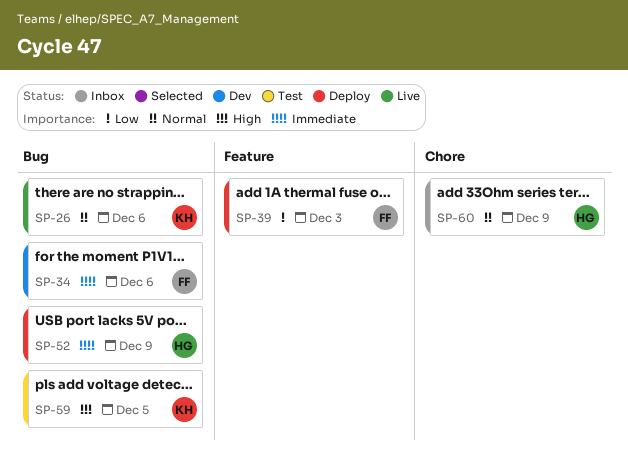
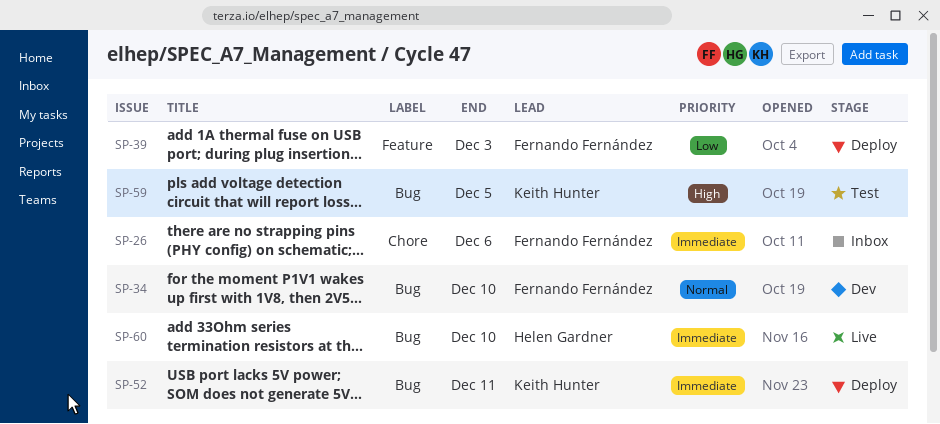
SP-26, status: Live -> Inbox
SP-26, owner: Keith Hunter -> Fernando Fernández
SP-26, priority: Normal -> Immediate
SP-26, label: Bug -> Chore
SP-34, priority: Immediate -> Normal
SP-34, due: Dec 6 -> Dec 10
SP-52, owner: Helen Gardner -> Keith Hunter
SP-52, due: Dec 9 -> Dec 11
SP-60, status: Inbox -> Live
SP-60, priority: Normal -> Immediate
SP-60, label: Chore -> Bug
SP-60, due: Dec 9 -> Dec 10

